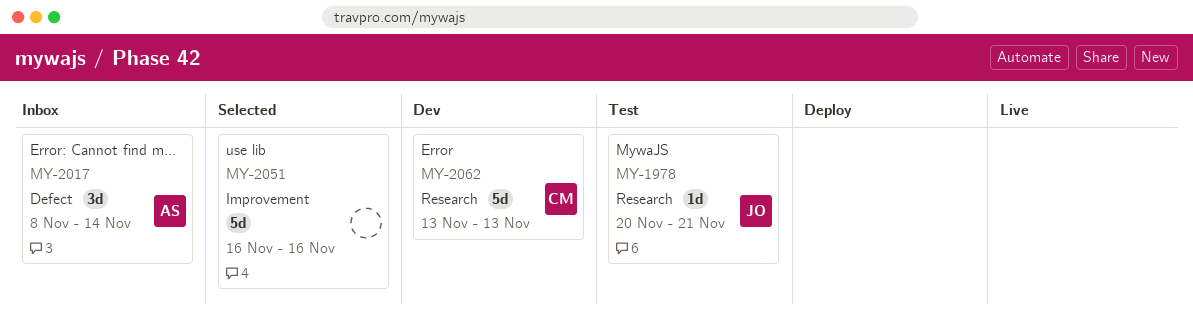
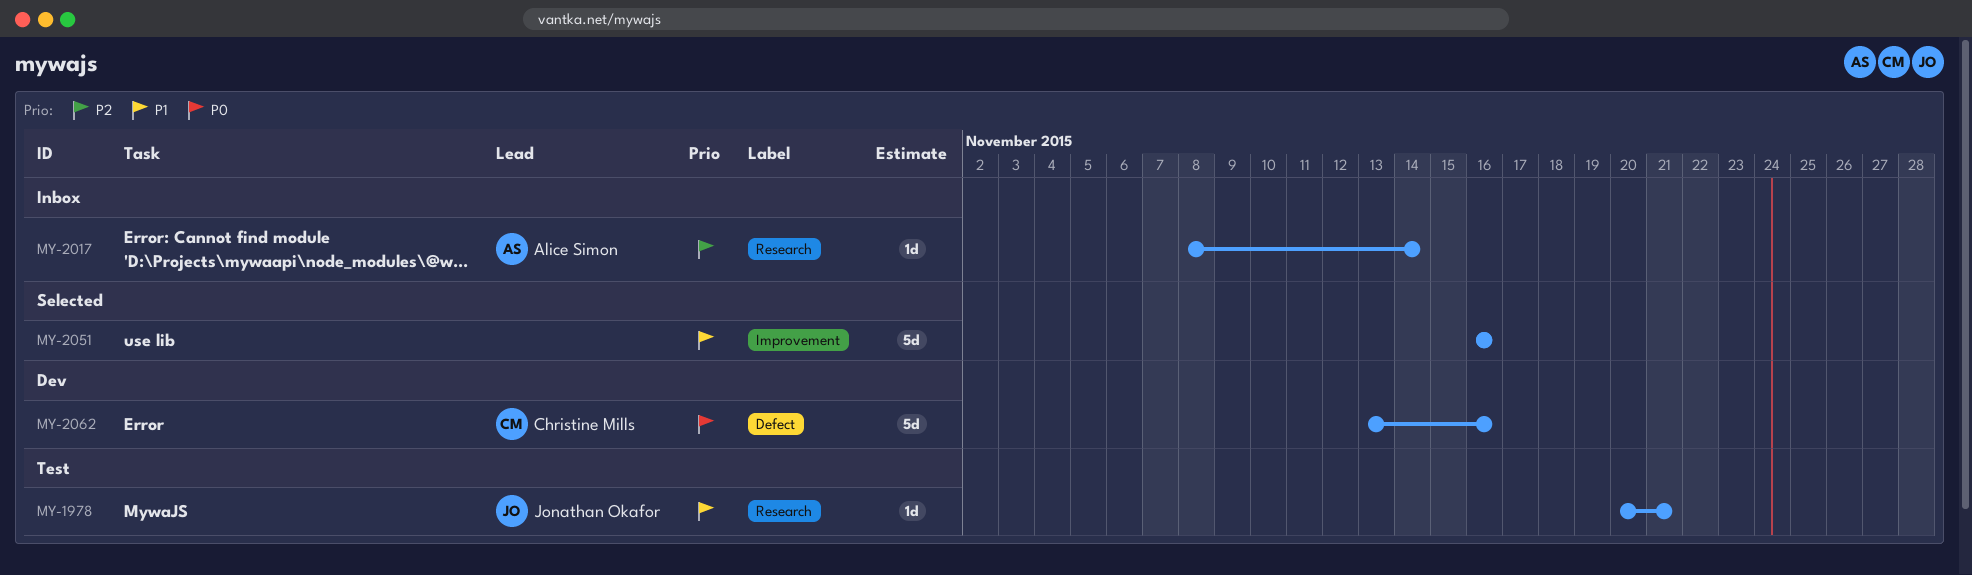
MY-2017, label: Defect -> Research
MY-2017, estimate: 3d -> 1d
MY-2062, label: Research -> Defect
MY-2062, due: Nov 13 -> Nov 16

